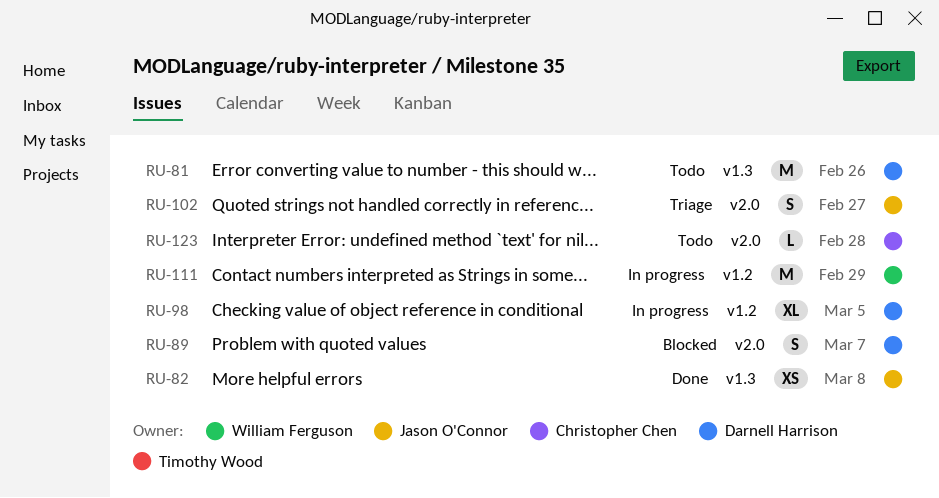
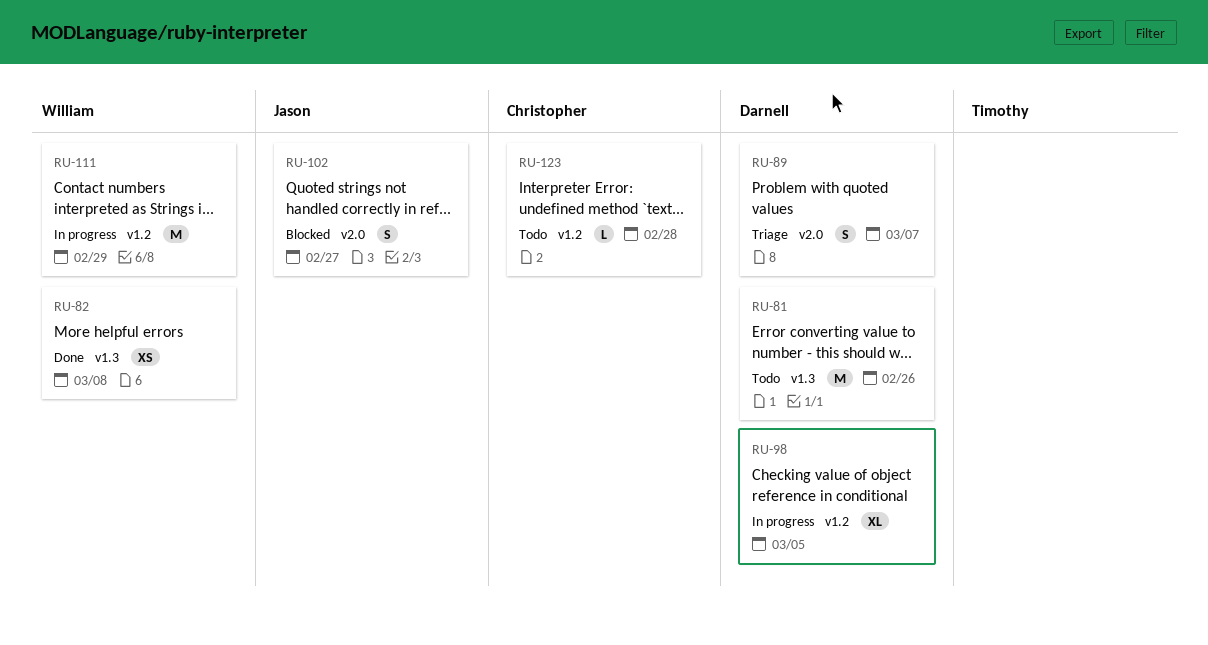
RU-82, owner: Jason O'Connor -> William Ferguson
RU-89, status: Blocked -> Triage
RU-102, status: Triage -> Blocked
RU-123, label: v2.0 -> v1.2

